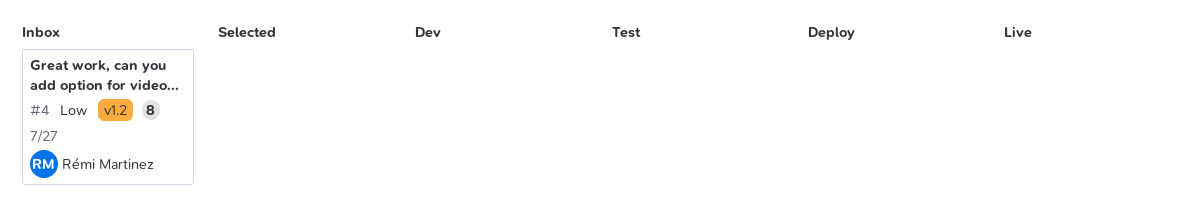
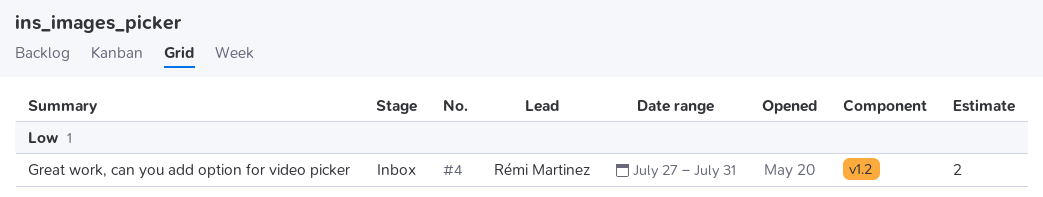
#4, estimate: 8 -> 2
#4, due: Jul 27 -> Jul 31

